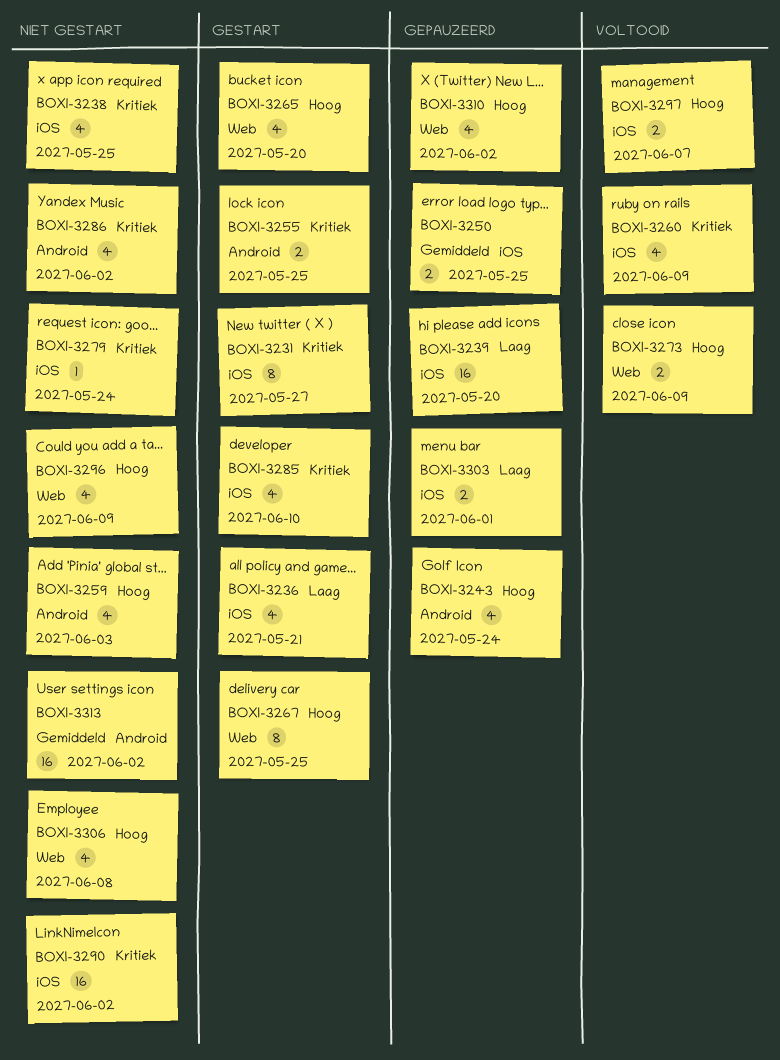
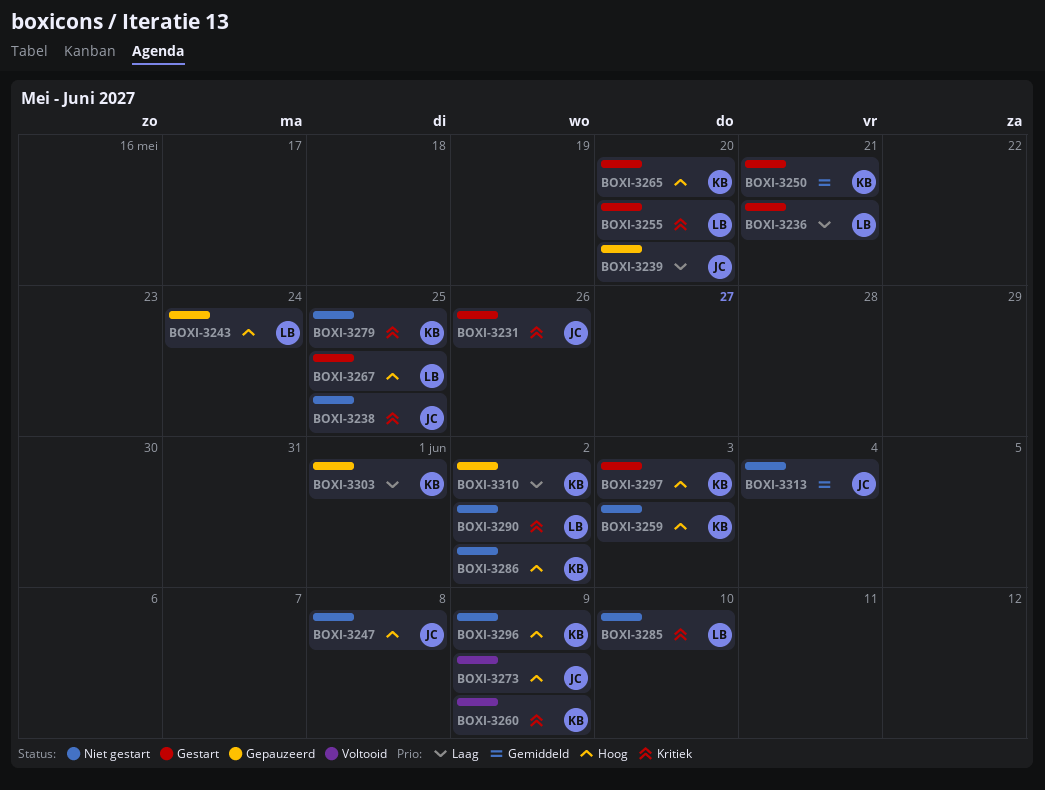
BOXI-3231, due: May 27 -> May 26
BOXI-3247: none -> present
BOXI-3250, status: Gepauzeerd -> Gestart
BOXI-3250, due: May 25 -> May 21
BOXI-3255, due: May 25 -> May 20
BOXI-3279, due: May 24 -> May 25
BOXI-3285, status: Gestart -> Niet gestart
BOXI-3286, priority: Kritiek -> Hoog
BOXI-3297, status: Voltooid -> Gestart
BOXI-3297, due: Jun 7 -> Jun 3
BOXI-3306: present -> none
BOXI-3310, priority: Hoog -> Laag
BOXI-3313, due: Jun 2 -> Jun 4

